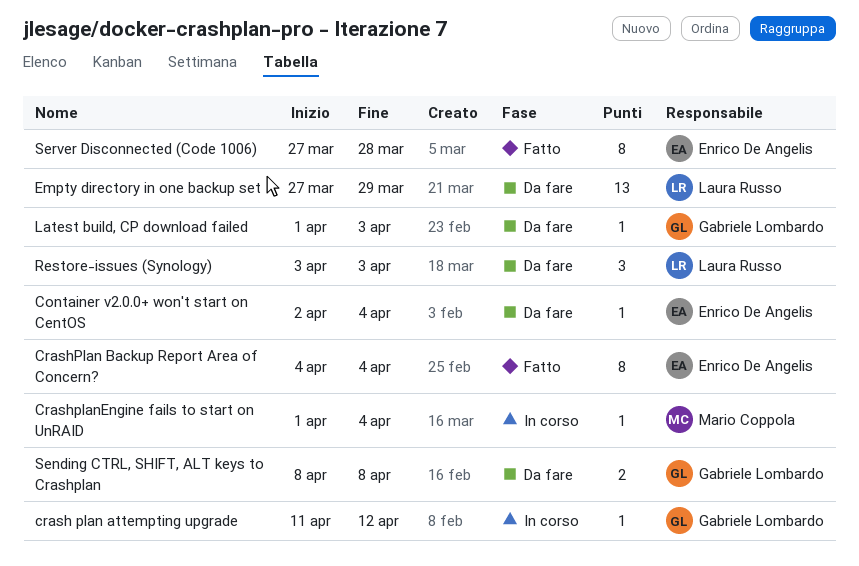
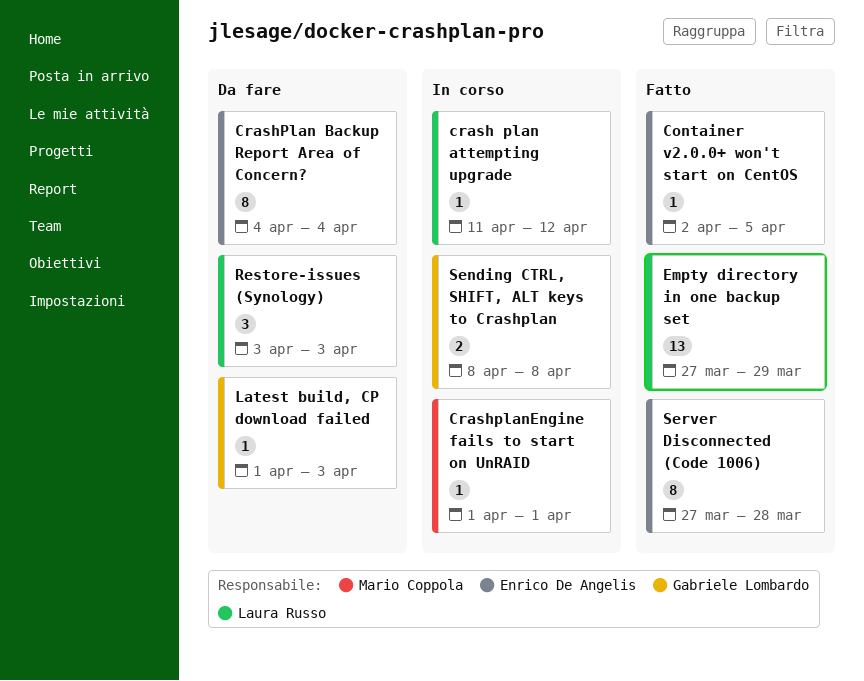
Container v2.0.0+ won't start on CentOS, status: Da fare -> Fatto
Container v2.0.0+ won't start on CentOS, due: Apr 4 -> Apr 5
crash plan attempting upgrade, owner: Gabriele Lombardo -> Laura Russo
CrashPlan Backup Report Area of Concern?, status: Fatto -> Da fare
CrashplanEngine fails to start on UnRAID, due: Apr 4 -> Apr 1
Empty directory in one backup set, status: Da fare -> Fatto
Sending CTRL, SHIFT, ALT keys to Crashplan, status: Da fare -> In corso

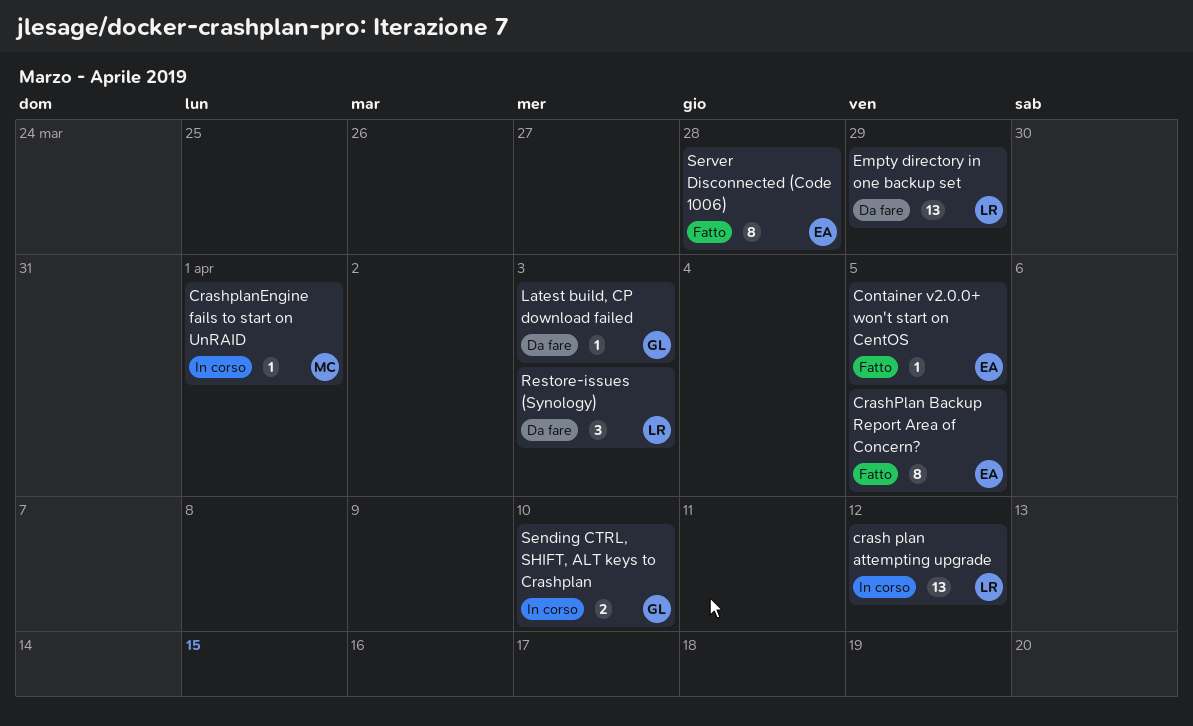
crash plan attempting upgrade, estimate: 1 -> 13
CrashPlan Backup Report Area of Concern?, status: Da fare -> Fatto
CrashPlan Backup Report Area of Concern?, due: Apr 4 -> Apr 5
Empty directory in one backup set, status: Fatto -> Da fare
Sending CTRL, SHIFT, ALT keys to Crashplan, due: Apr 8 -> Apr 10

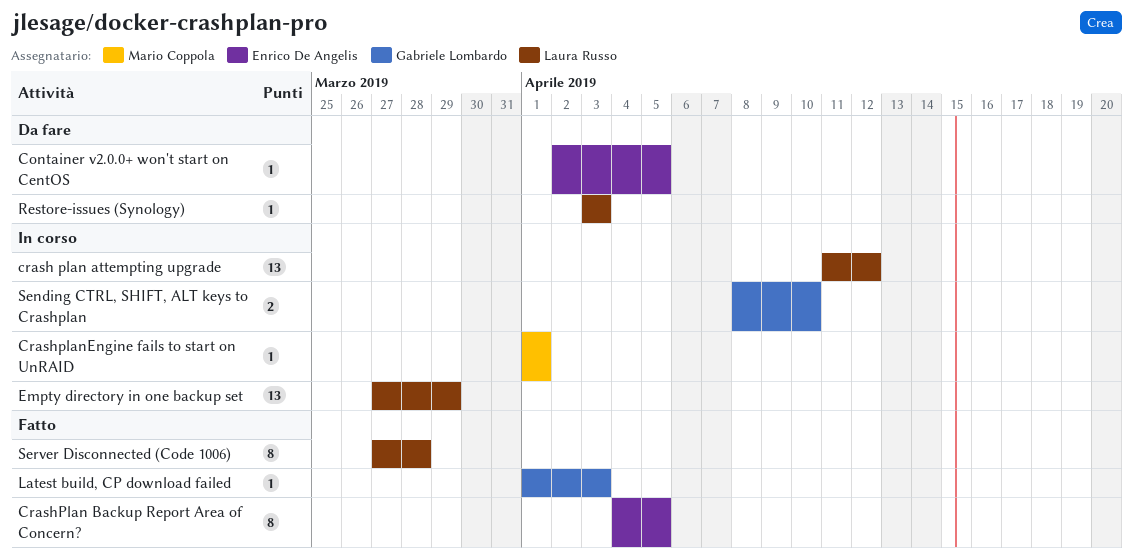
Container v2.0.0+ won't start on CentOS, status: Fatto -> Da fare
Empty directory in one backup set, status: Da fare -> In corso
Latest build, CP download failed, status: Da fare -> Fatto
Restore-issues (Synology), estimate: 3 -> 1
Server Disconnected (Code 1006), owner: Enrico De Angelis -> Laura Russo

